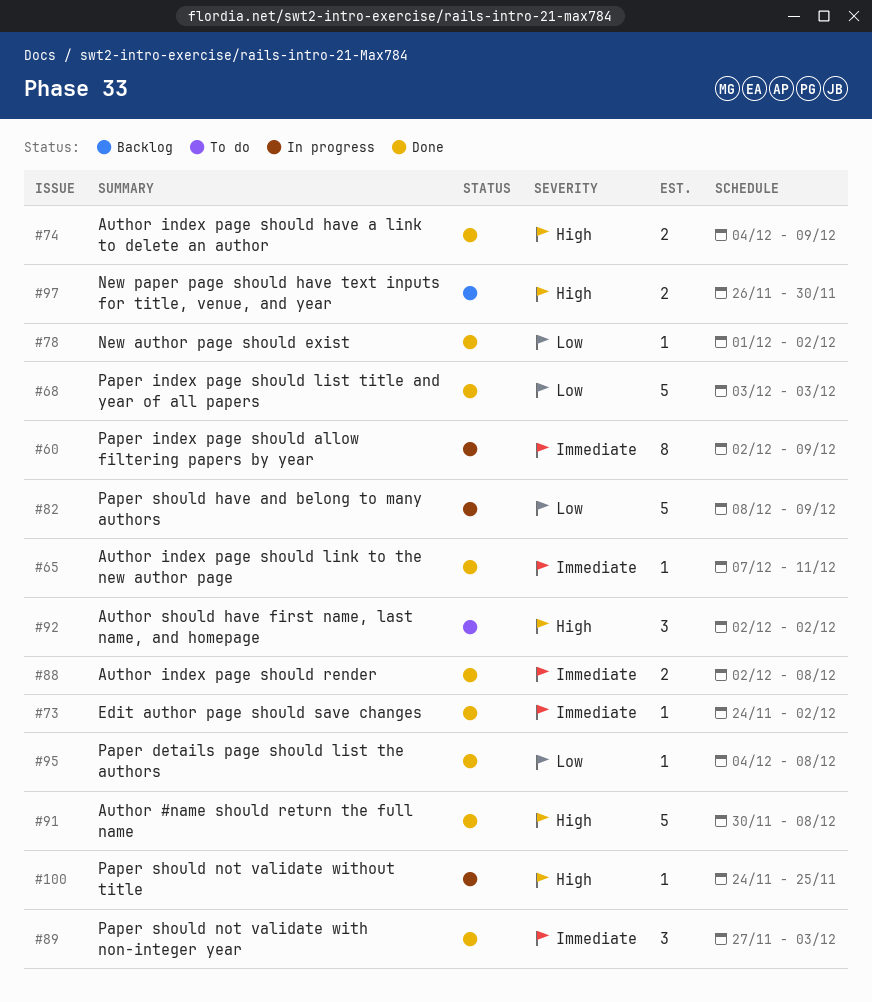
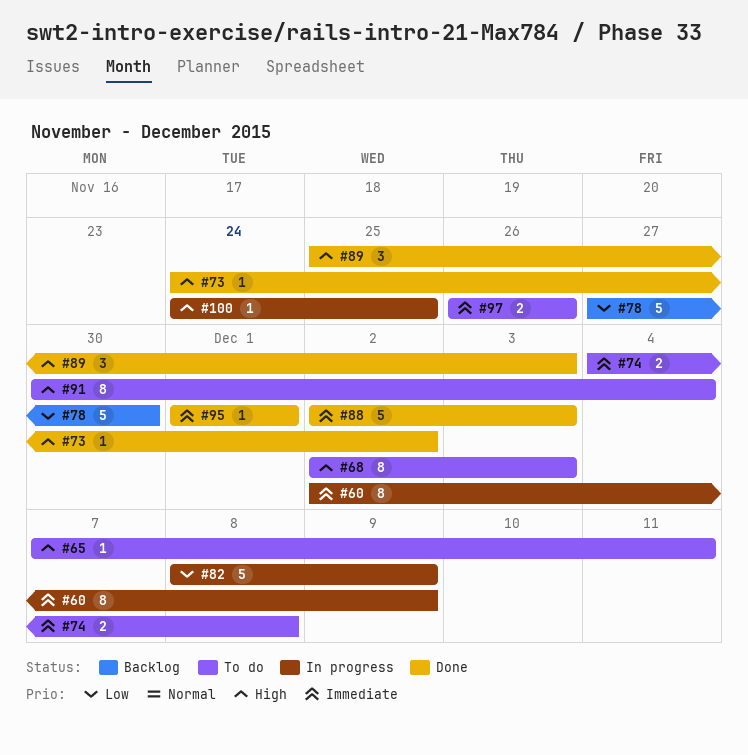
#65, status: Done -> To do
#65, priority: Immediate -> High
#68, status: Done -> To do
#68, priority: Low -> High
#68, estimate: 5 -> 8
#68, start: Dec 3 -> Dec 2
#73, priority: Immediate -> High
#74, status: Done -> To do
#74, priority: High -> Immediate
#74, due: Dec 9 -> Dec 8
#78, status: Done -> Backlog
#78, estimate: 1 -> 5
#78, start: Dec 1 -> Nov 27
#78, due: Dec 2 -> Nov 30
#88, estimate: 2 -> 5
#88, due: Dec 8 -> Dec 3
#89, priority: Immediate -> High
#89, start: Nov 27 -> Nov 25
#91, status: Done -> To do
#91, estimate: 5 -> 8
#91, due: Dec 8 -> Dec 4
#92: present -> none
#95, priority: Low -> Immediate
#95, start: Dec 4 -> Dec 1
#95, due: Dec 8 -> Dec 1
#97, status: Backlog -> To do
#97, priority: High -> Immediate
#97, due: Nov 30 -> Nov 26

